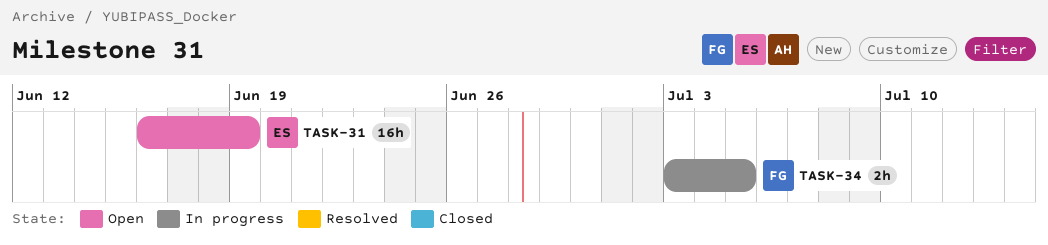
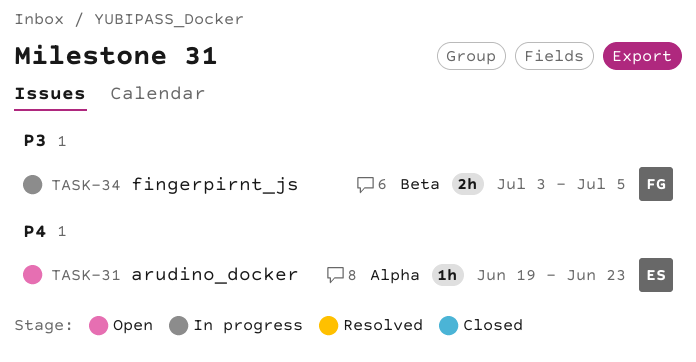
TASK-31, estimate: 16h -> 1h
TASK-31, start: Jun 16 -> Jun 19
TASK-31, due: Jun 19 -> Jun 23

